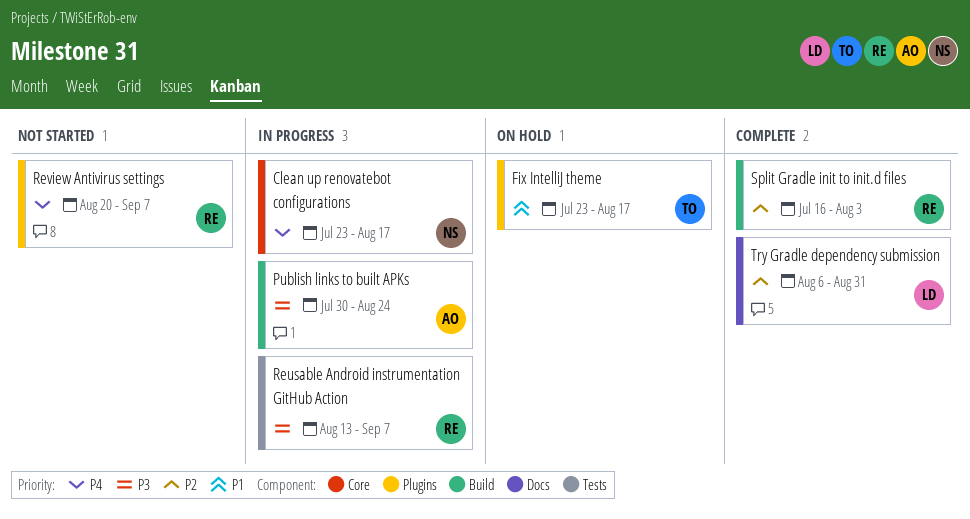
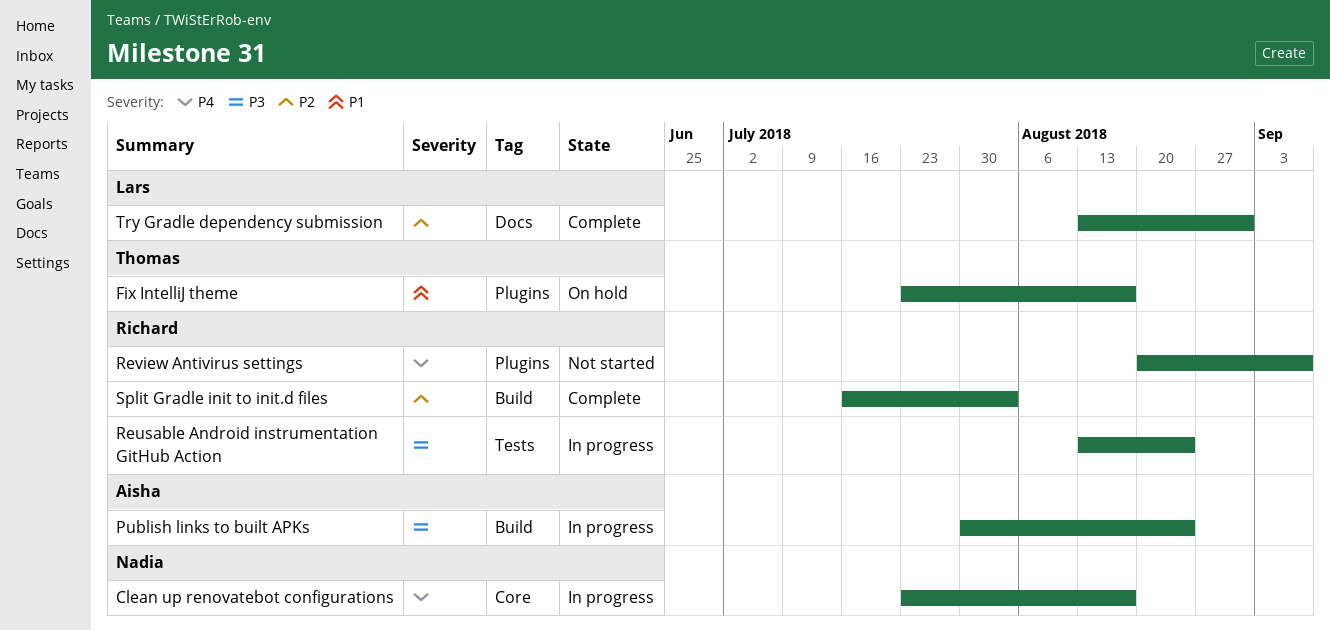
Reusable Android instrumentation GitHub Action, due: Sep 7 -> Aug 24
Try Gradle dependency submission, start: Aug 6 -> Aug 13

